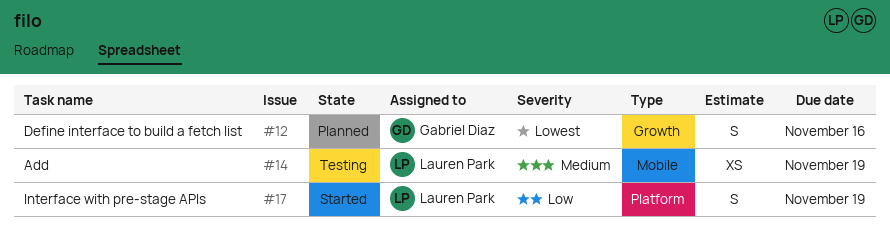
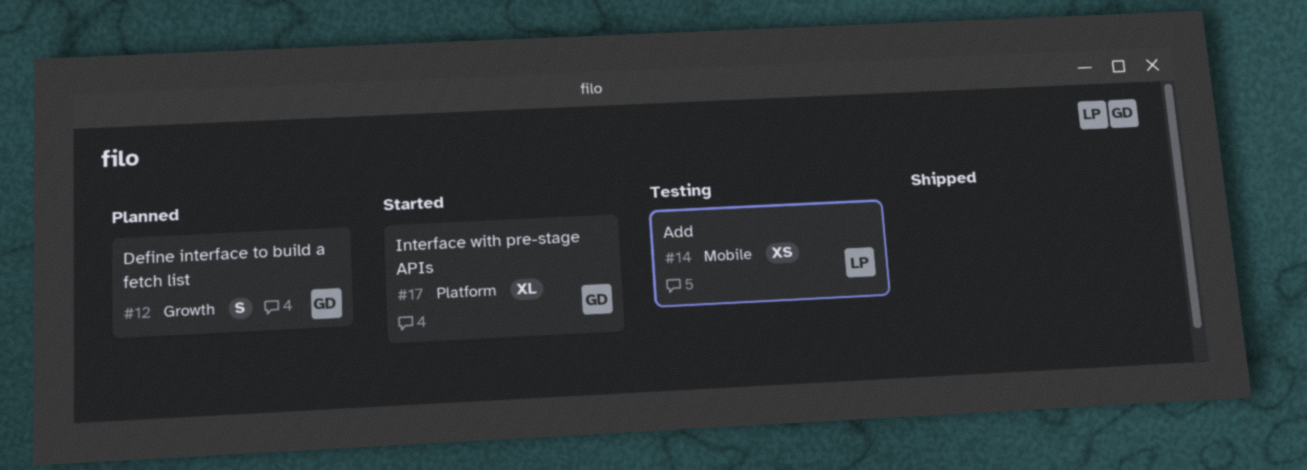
#17, owner: Lauren Park -> Gabriel Diaz
#17, estimate: S -> XL

